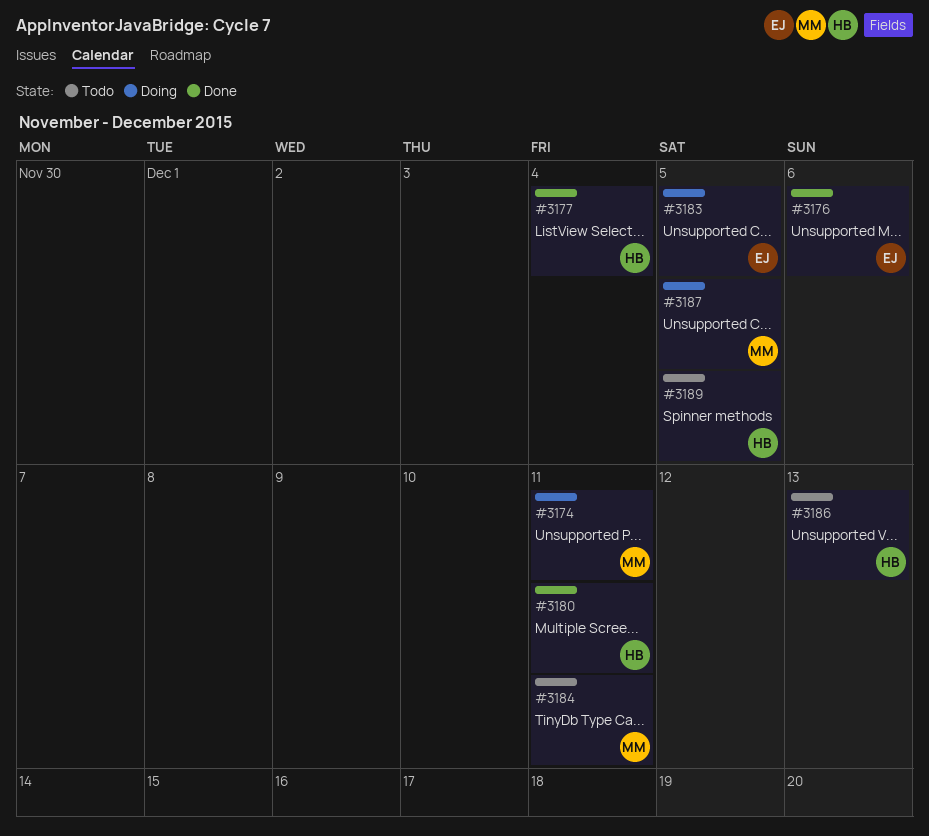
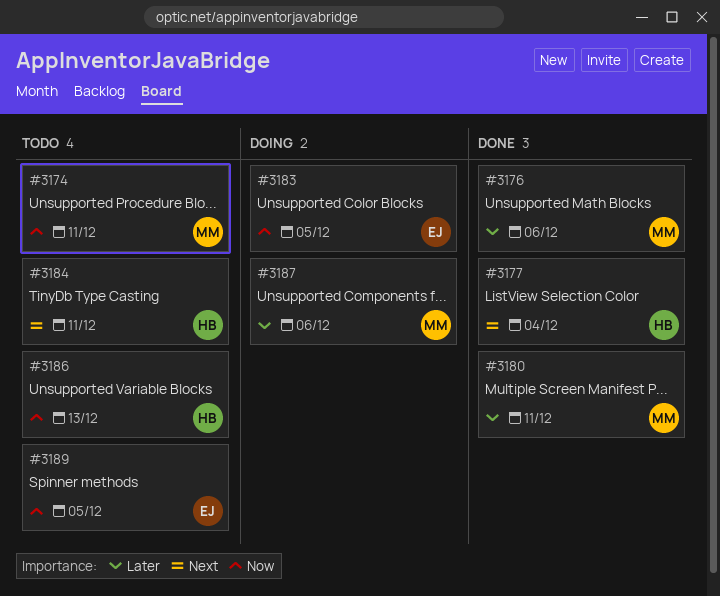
#3174, status: Doing -> Todo
#3176, owner: EJ -> MM
#3180, owner: HB -> MM
#3184, owner: MM -> HB
#3187, due: Dec 5 -> Dec 6
#3189, owner: HB -> EJ

